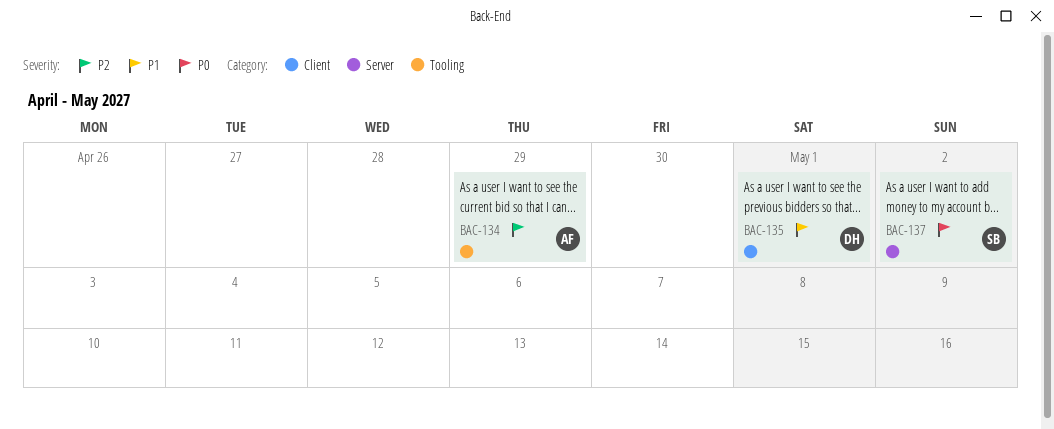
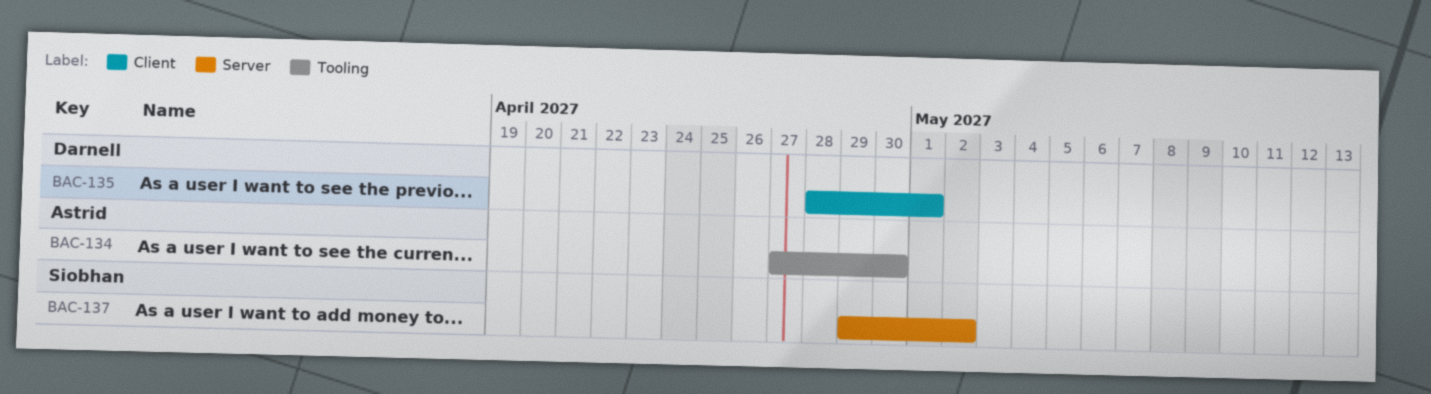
BAC-134, due: Apr 29 -> Apr 30

